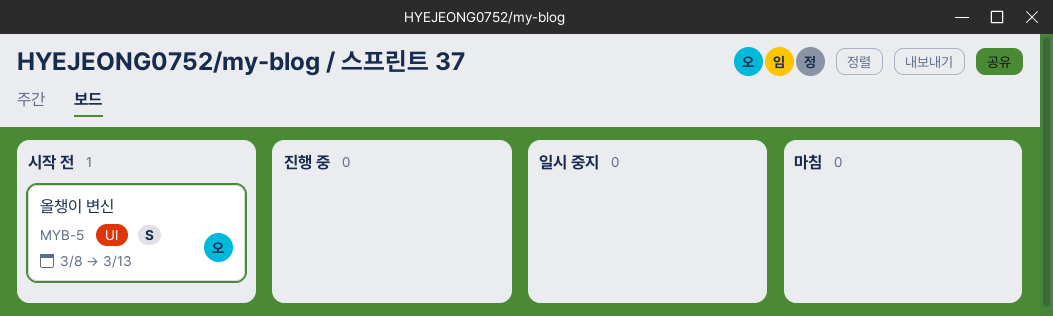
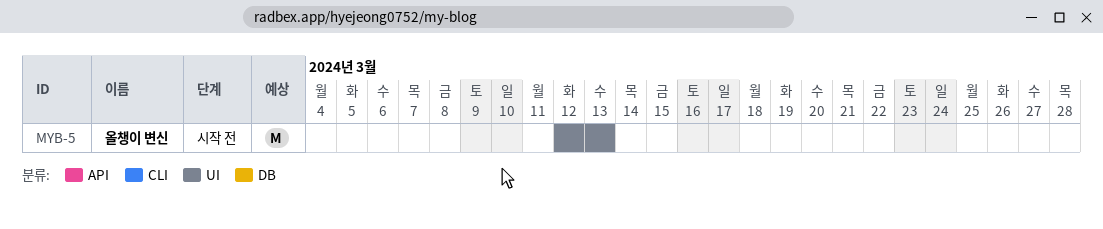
MYB-5, estimate: S -> M
MYB-5, start: Mar 8 -> Mar 12

